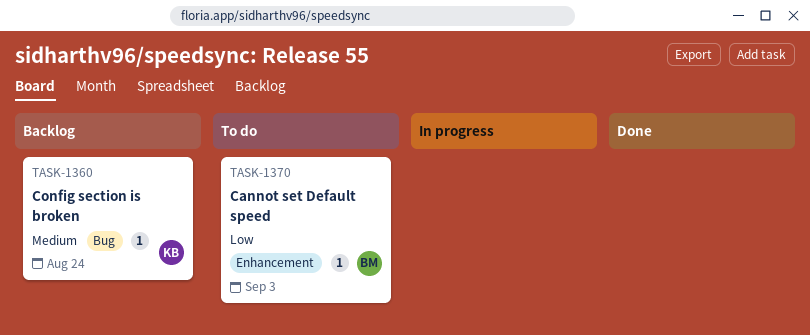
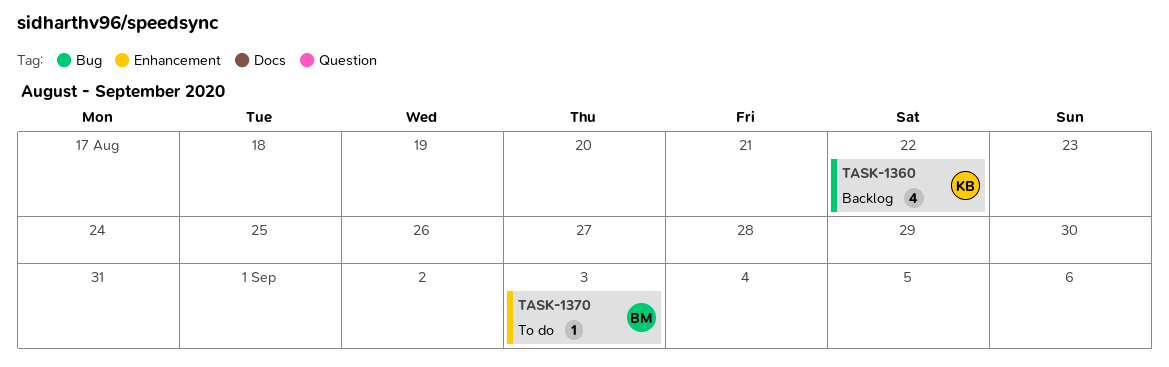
TASK-1360, estimate: 1 -> 4
TASK-1360, due: Aug 24 -> Aug 22

